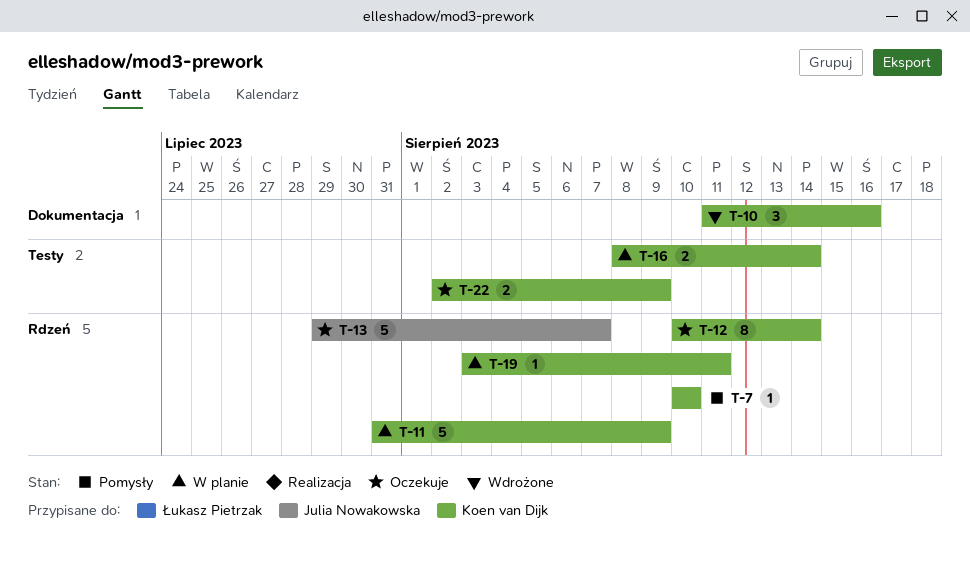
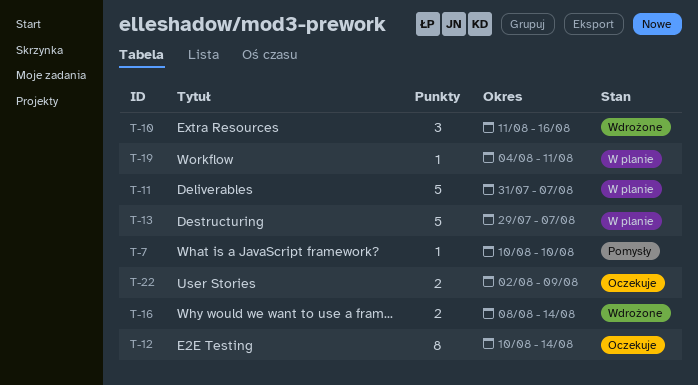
T-11, due: Aug 9 -> Aug 7
T-13, status: Oczekuje -> W planie
T-16, status: W planie -> Wdrożone
T-19, start: Aug 3 -> Aug 4

